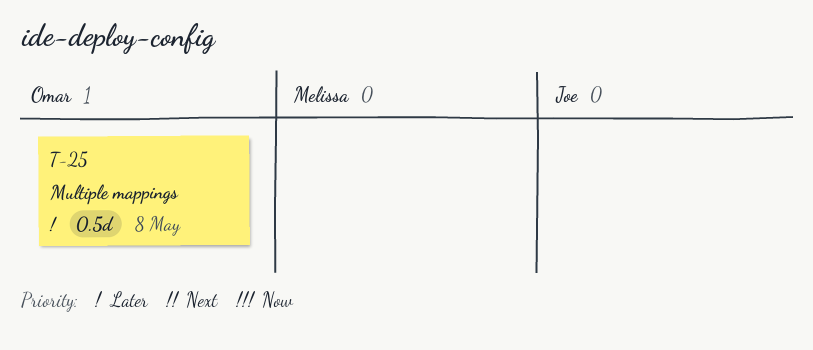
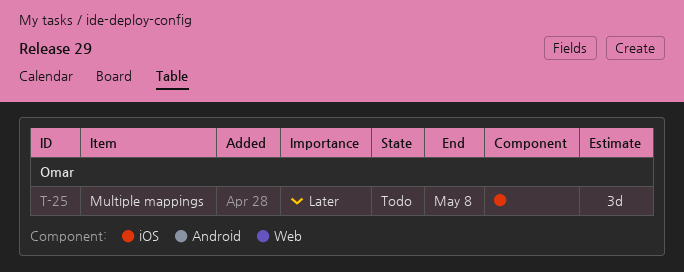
T-25, estimate: 0.5d -> 3d

